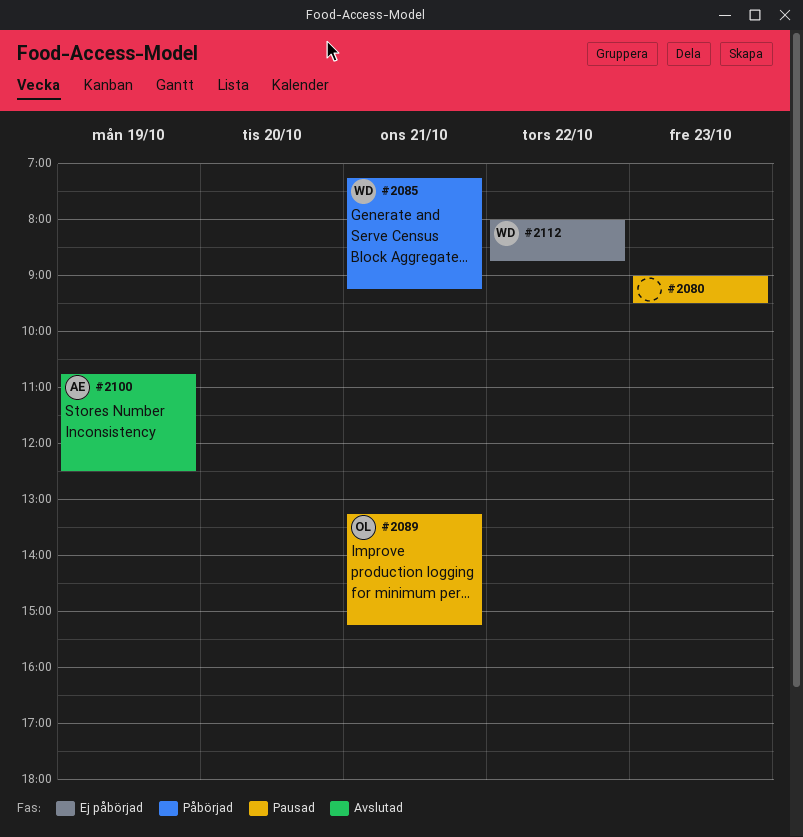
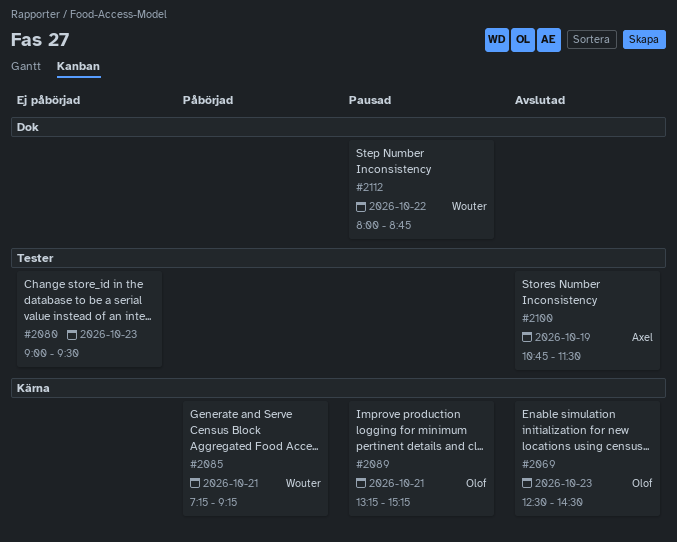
#2069: none -> present
#2080, status: Pausad -> Ej påbörjad
#2100, ends: 12:30 -> 11:30
#2112, status: Ej påbörjad -> Pausad

